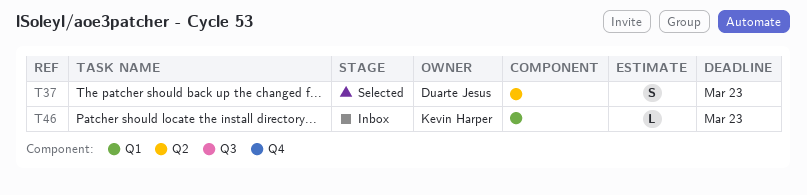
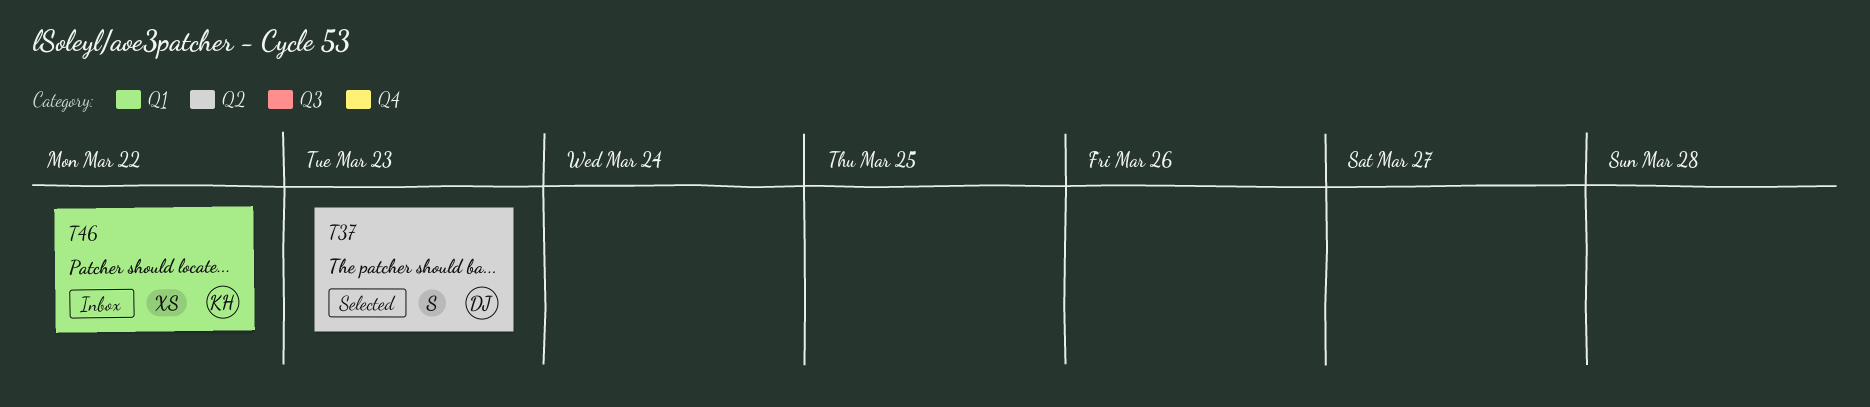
T46, estimate: L -> XS
T46, due: Mar 23 -> Mar 22

